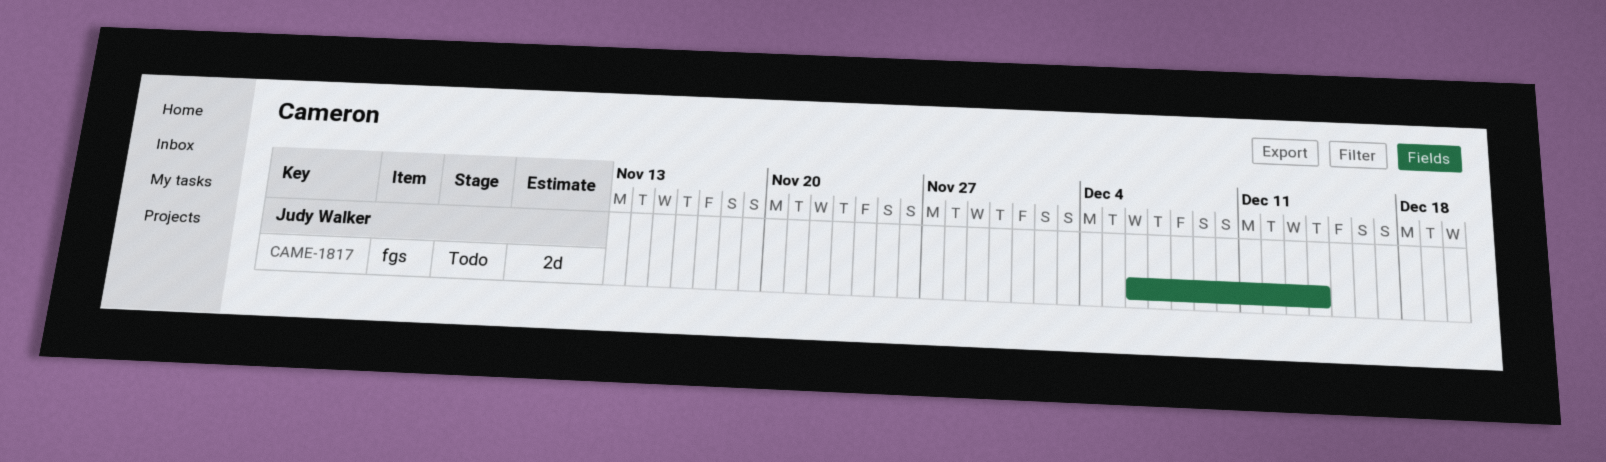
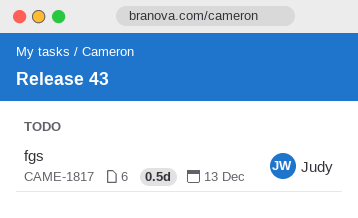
CAME-1817, estimate: 2d -> 0.5d
CAME-1817, due: Dec 14 -> Dec 13

